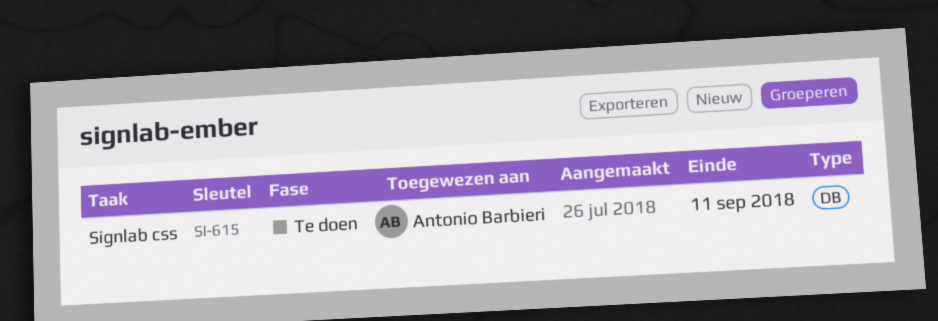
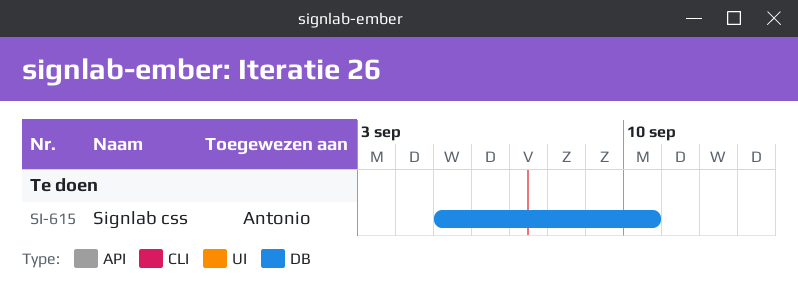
SI-615, due: Sep 11 -> Sep 10

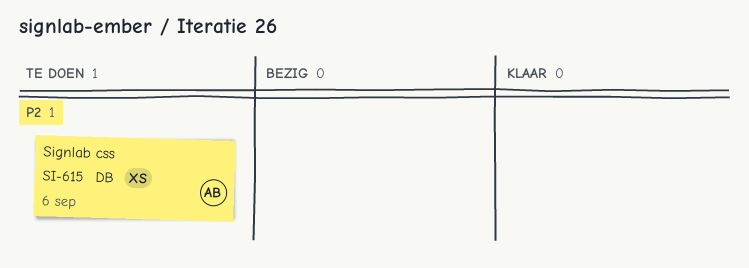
SI-615, due: Sep 10 -> Sep 6

